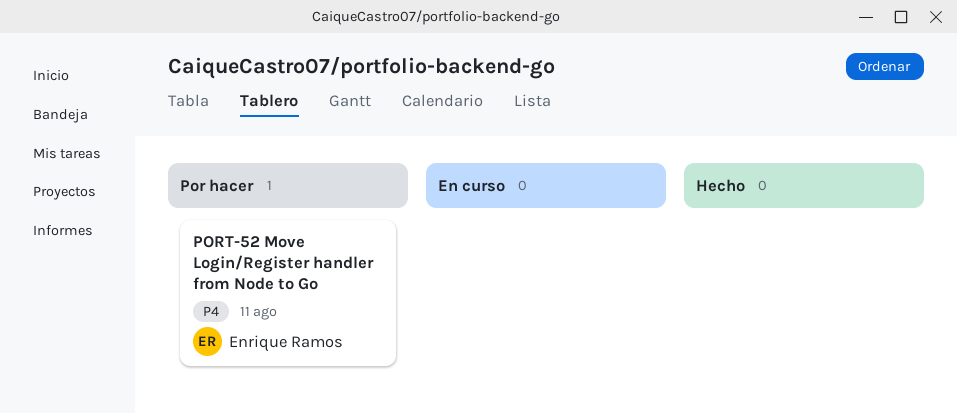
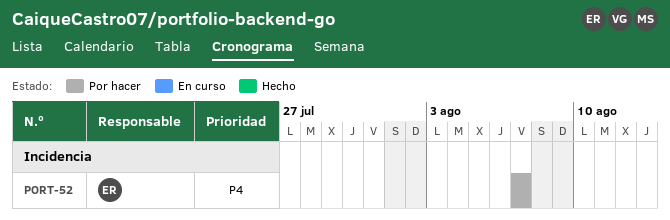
PORT-52, due: Aug 11 -> Aug 7

